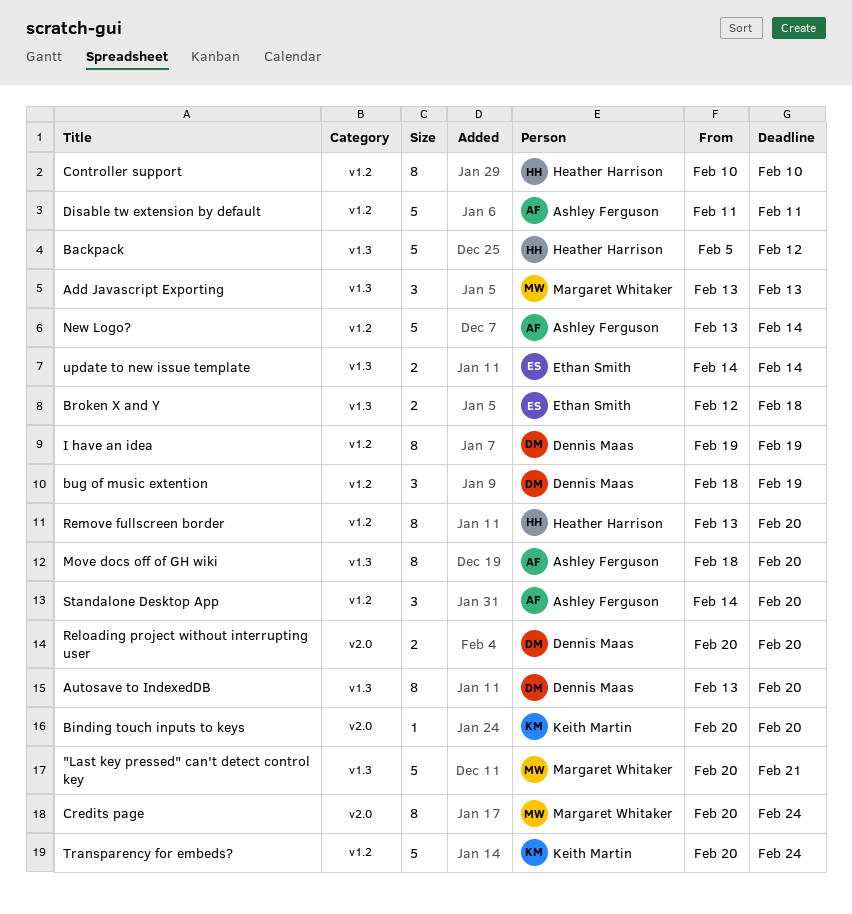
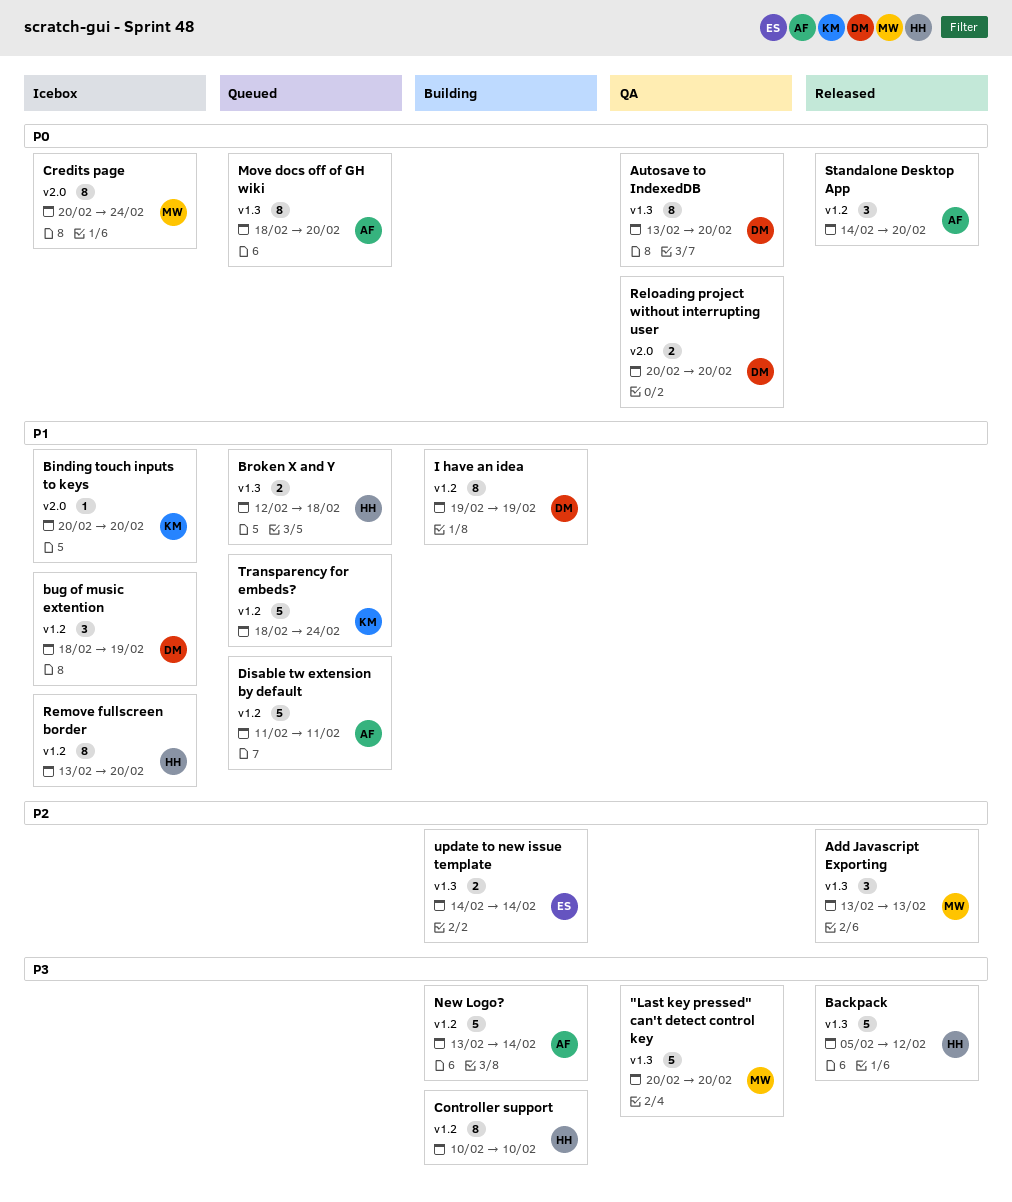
"Last key pressed" can't detect control key, due: Feb 21 -> Feb 20
Broken X and Y, owner: Ethan Smith -> Heather Harrison
Transparency for embeds?, start: Feb 20 -> Feb 18

